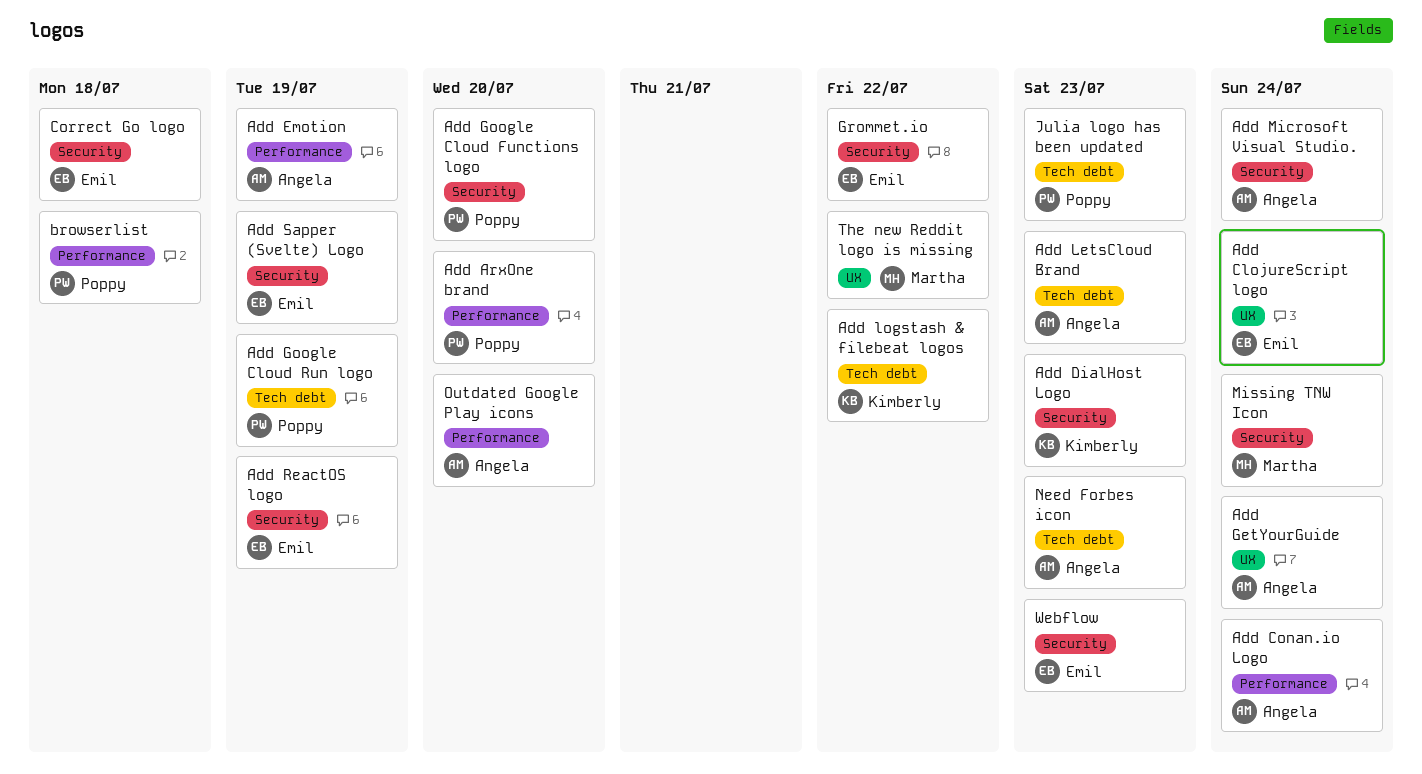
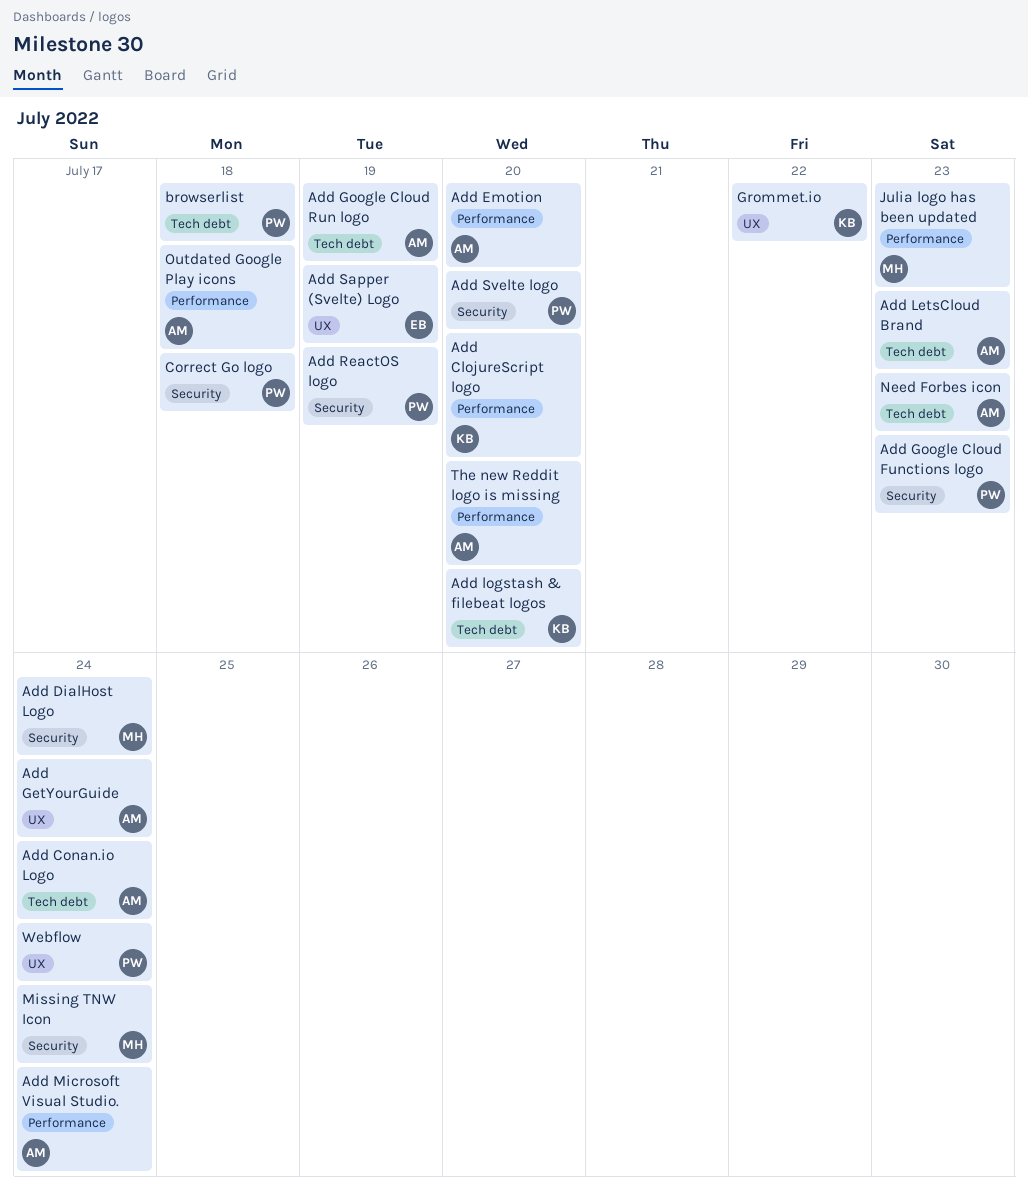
Add ArxOne brand: present -> none
Add ClojureScript logo, owner: Emil -> Kimberly
Add ClojureScript logo, label: UX -> Performance
Add ClojureScript logo, due: Jul 24 -> Jul 20
Add Conan.io Logo, label: Performance -> Tech debt
Add DialHost Logo, owner: Kimberly -> Martha
Add DialHost Logo, due: Jul 23 -> Jul 24
Add Emotion, due: Jul 19 -> Jul 20
Add Google Cloud Functions logo, due: Jul 20 -> Jul 23
Add Google Cloud Run logo, owner: Poppy -> Angela
Add logstash & filebeat logos, due: Jul 22 -> Jul 20
Add Microsoft Visual Studio., label: Security -> Performance
Add ReactOS logo, owner: Emil -> Poppy
Add Sapper (Svelte) Logo, label: Security -> UX
Add Svelte logo: none -> present
browserlist, label: Performance -> Tech debt
Correct Go logo, owner: Emil -> Poppy
Grommet.io, owner: Emil -> Kimberly
Grommet.io, label: Security -> UX
Julia logo has been updated, owner: Poppy -> Martha
Julia logo has been updated, label: Tech debt -> Performance
Outdated Google Play icons, due: Jul 20 -> Jul 18
The new Reddit logo is missing, owner: Martha -> Angela
The new Reddit logo is missing, label: UX -> Performance
The new Reddit logo is missing, due: Jul 22 -> Jul 20
Webflow, owner: Emil -> Poppy
Webflow, label: Security -> UX
Webflow, due: Jul 23 -> Jul 24

